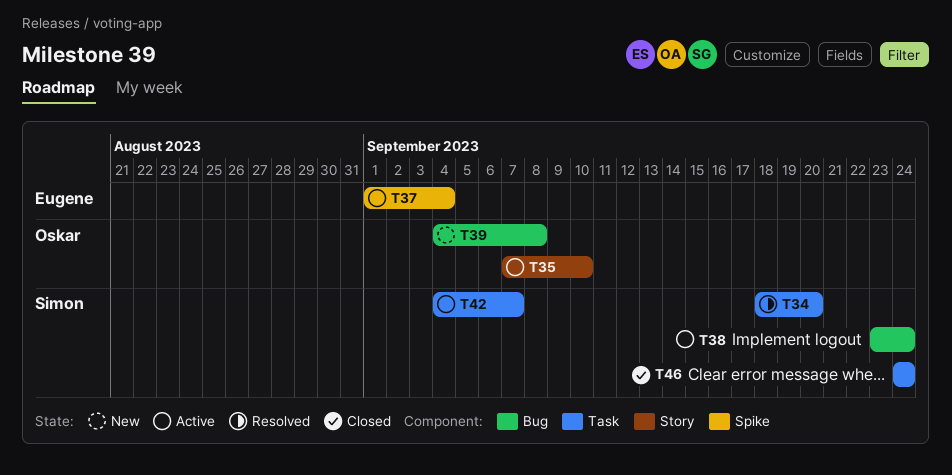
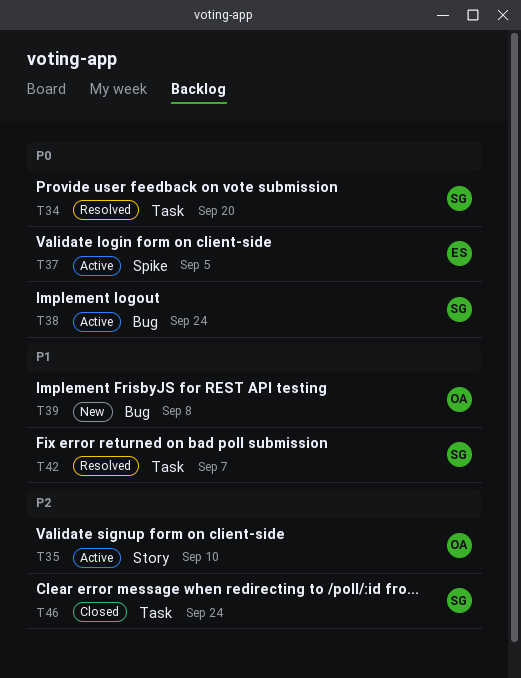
T37, due: Sep 4 -> Sep 5
T42, status: Active -> Resolved

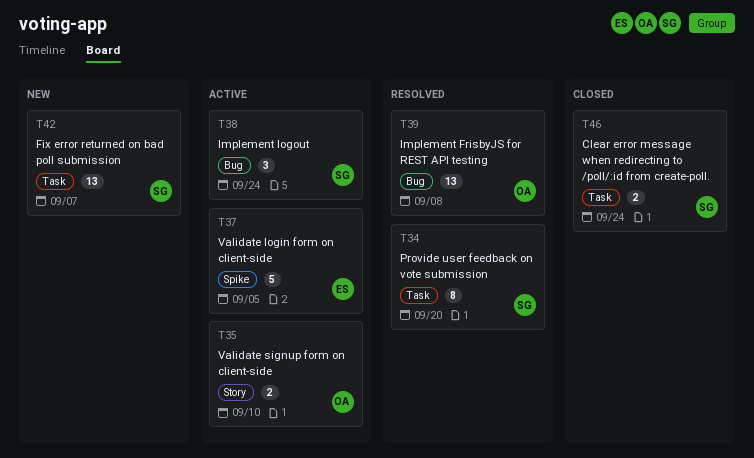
T39, status: New -> Resolved
T42, status: Resolved -> New

